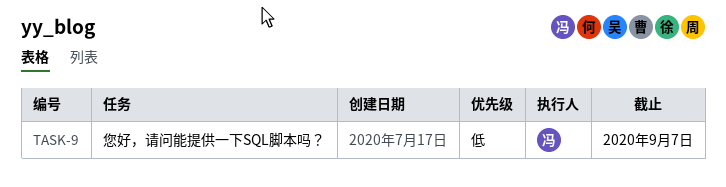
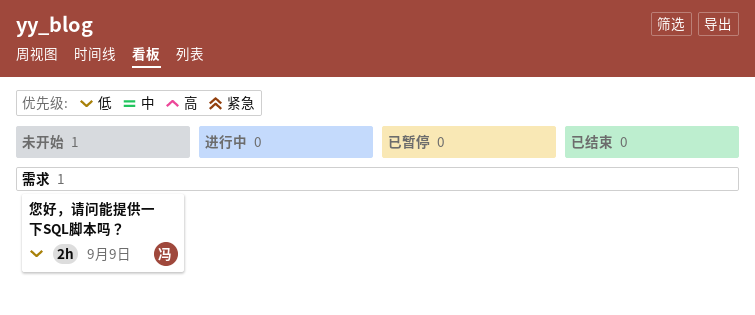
您好，请问能提供一下SQL脚本吗？, due: Sep 7 -> Sep 9

